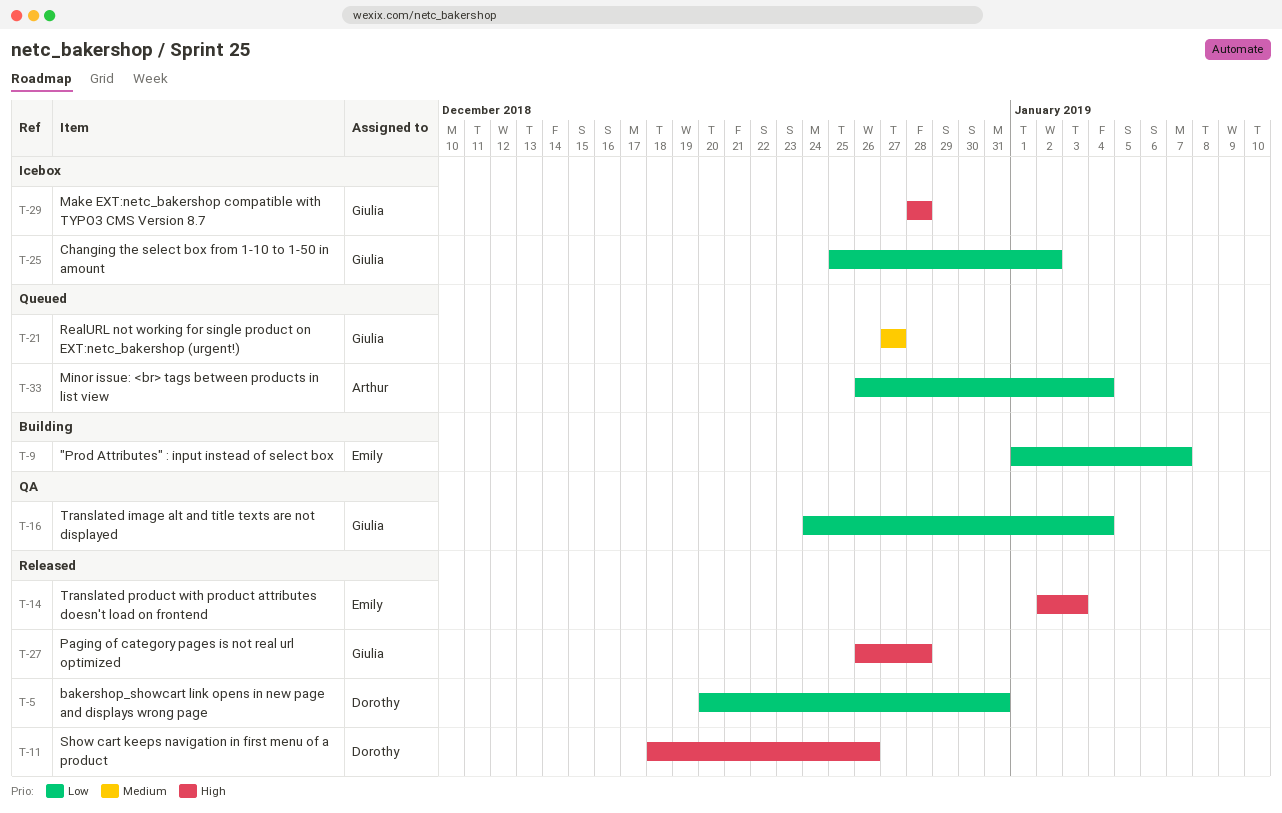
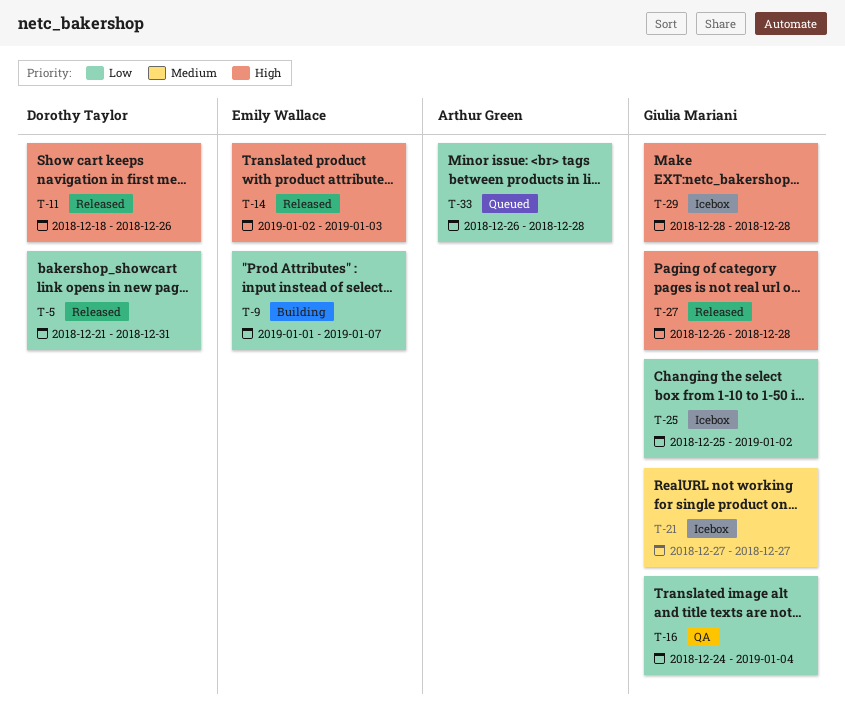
T-5, start: Dec 20 -> Dec 21
T-21, status: Queued -> Icebox
T-33, due: Jan 4 -> Dec 28

